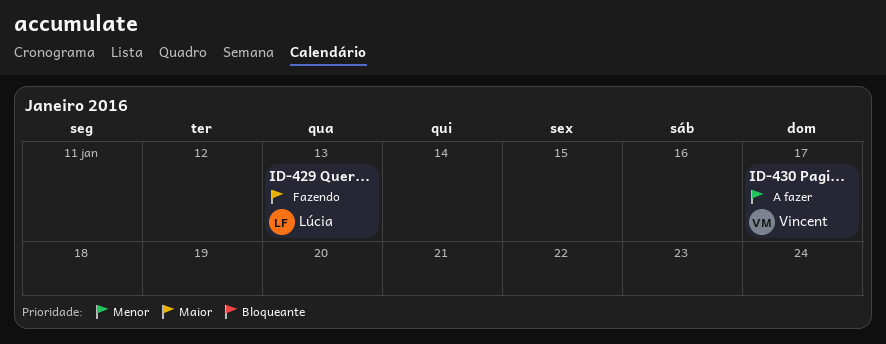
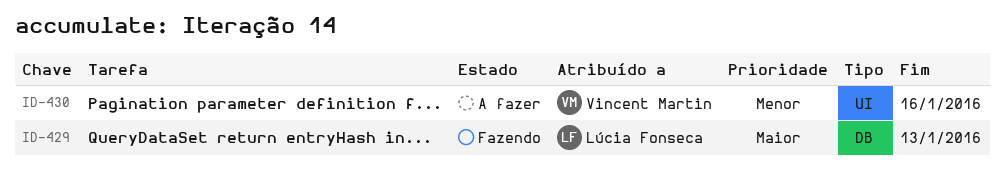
ID-430, due: Jan 17 -> Jan 16

